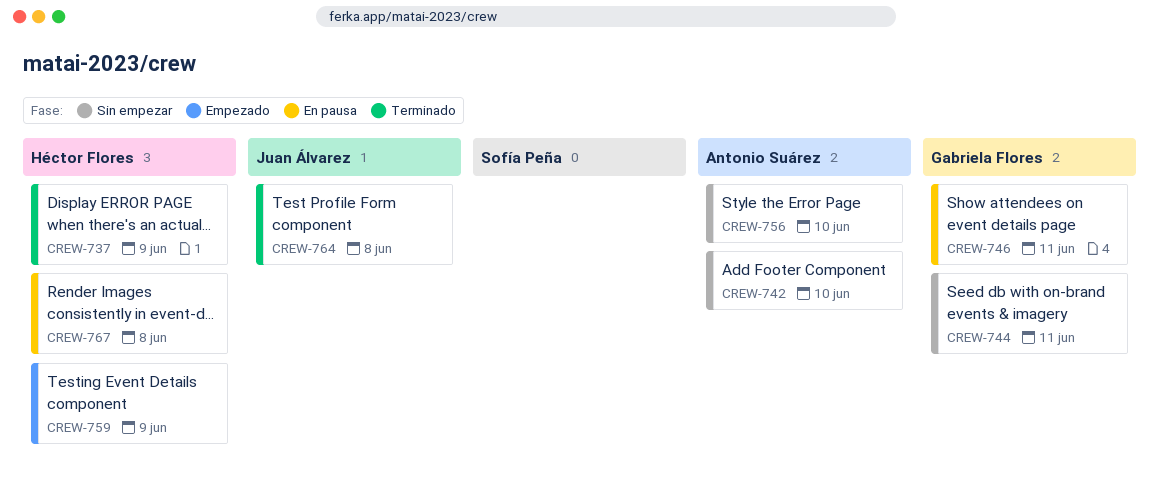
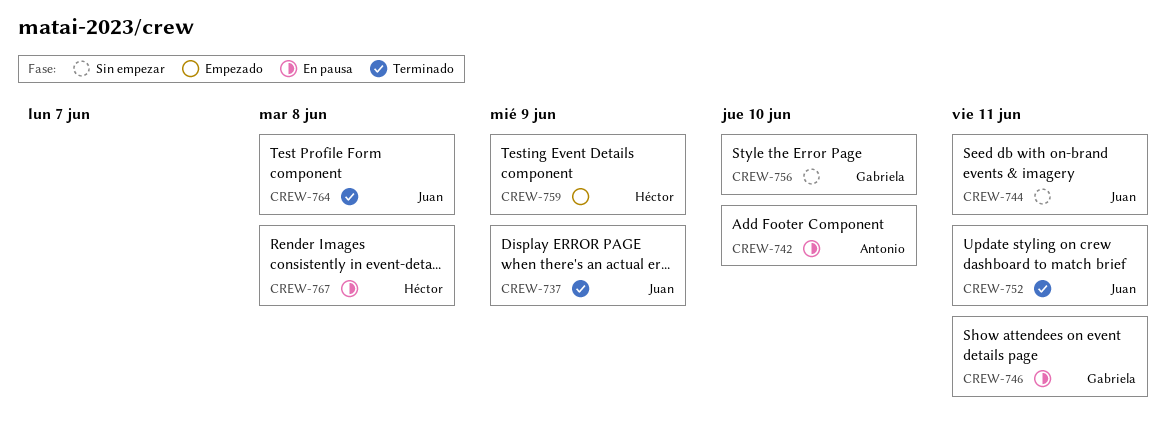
CREW-737, owner: Héctor Flores -> Juan Álvarez
CREW-742, status: Sin empezar -> En pausa
CREW-744, owner: Gabriela Flores -> Juan Álvarez
CREW-752: none -> present
CREW-756, owner: Antonio Suárez -> Gabriela Flores

